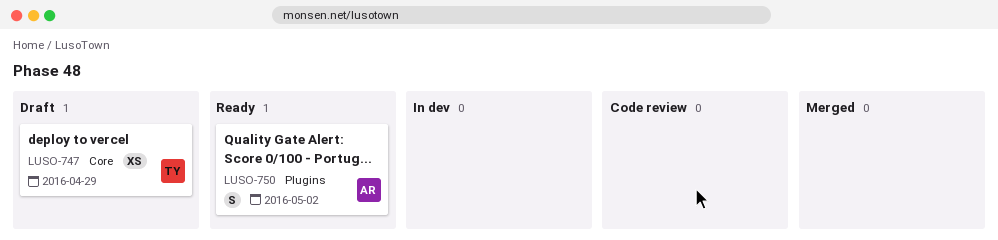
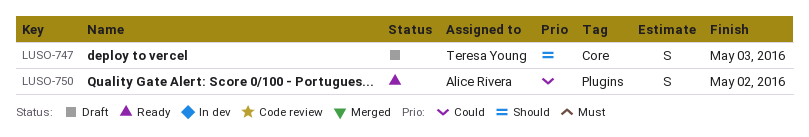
LUSO-747, estimate: XS -> S
LUSO-747, due: Apr 29 -> May 3

